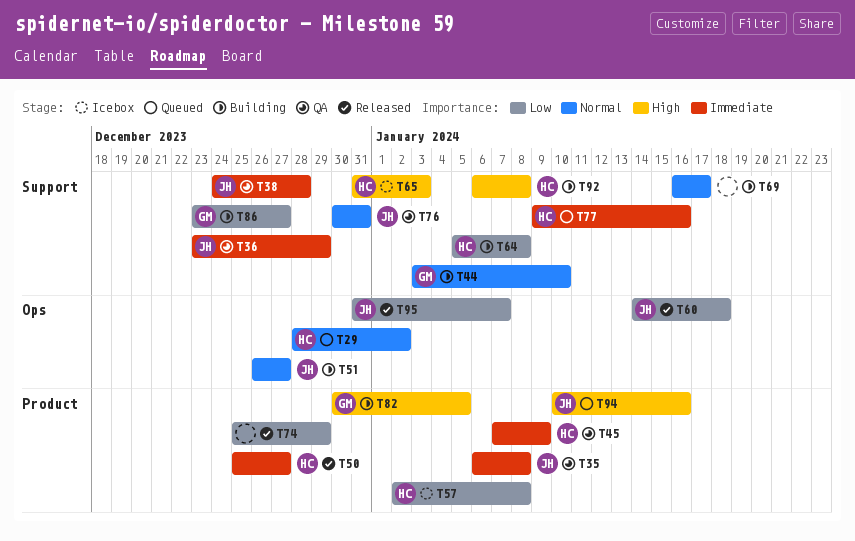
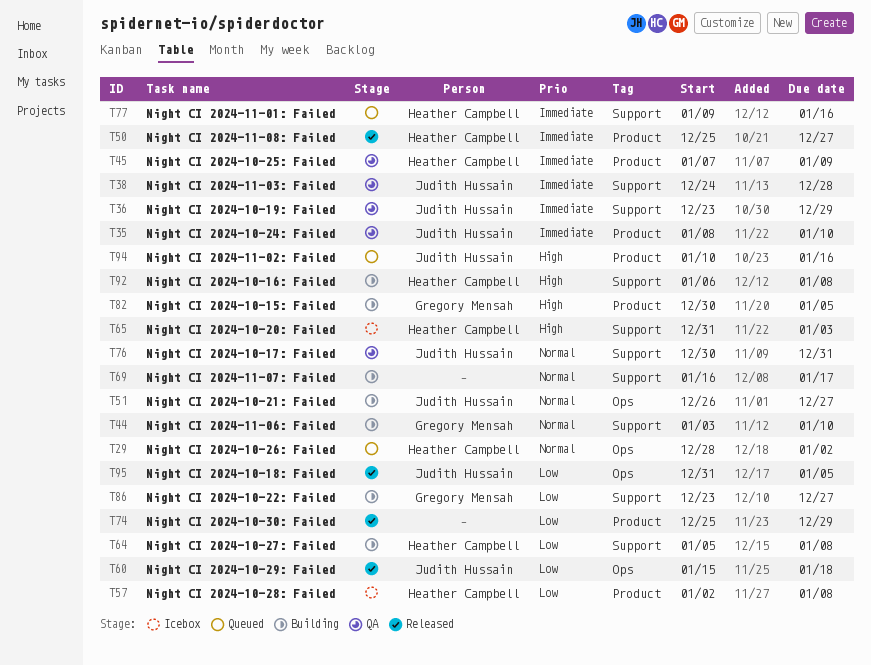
T35, start: Jan 6 -> Jan 8
T35, due: Jan 8 -> Jan 10
T60, start: Jan 14 -> Jan 15
T95, due: Jan 7 -> Jan 5

